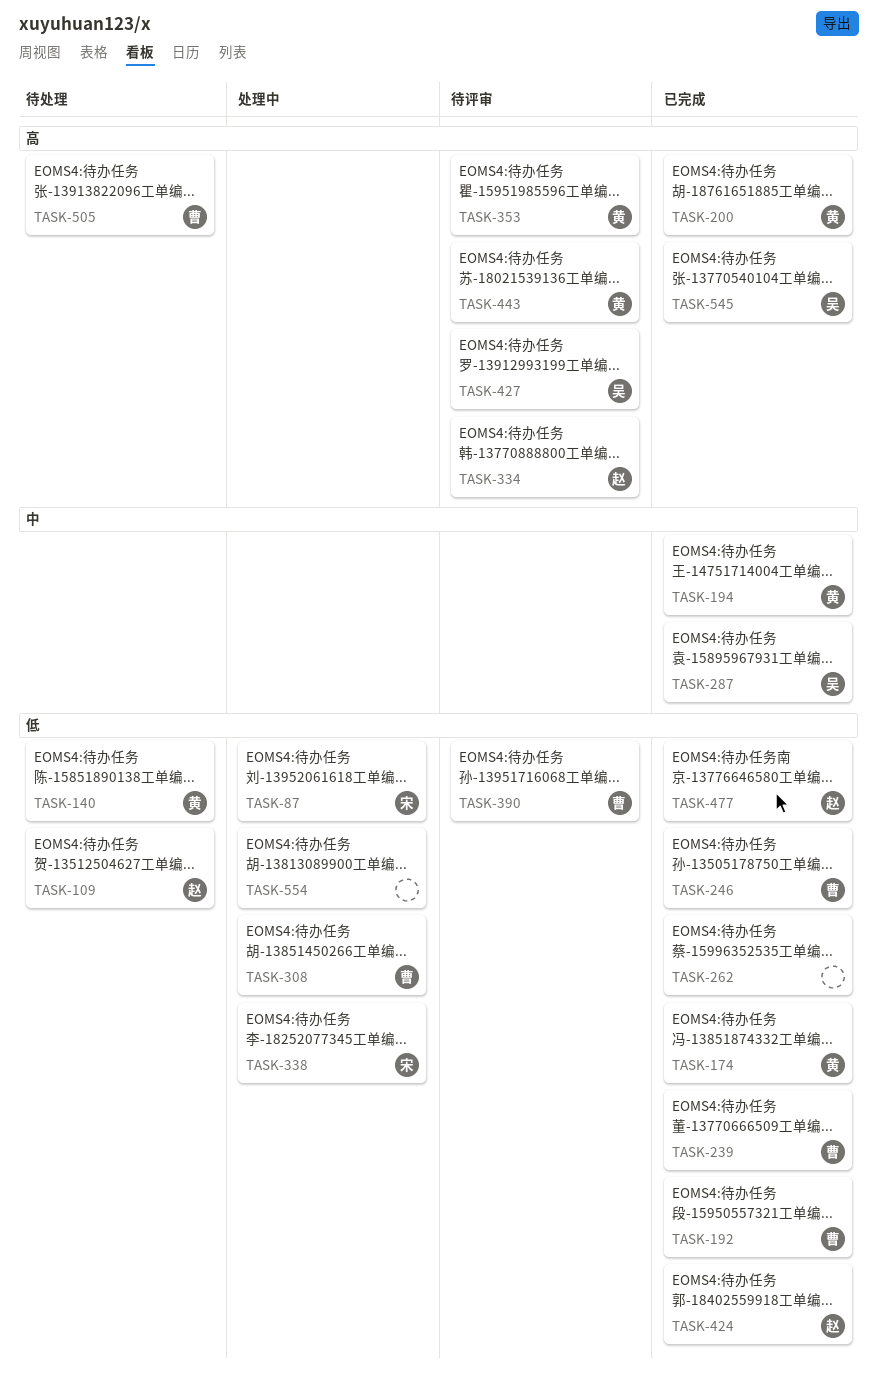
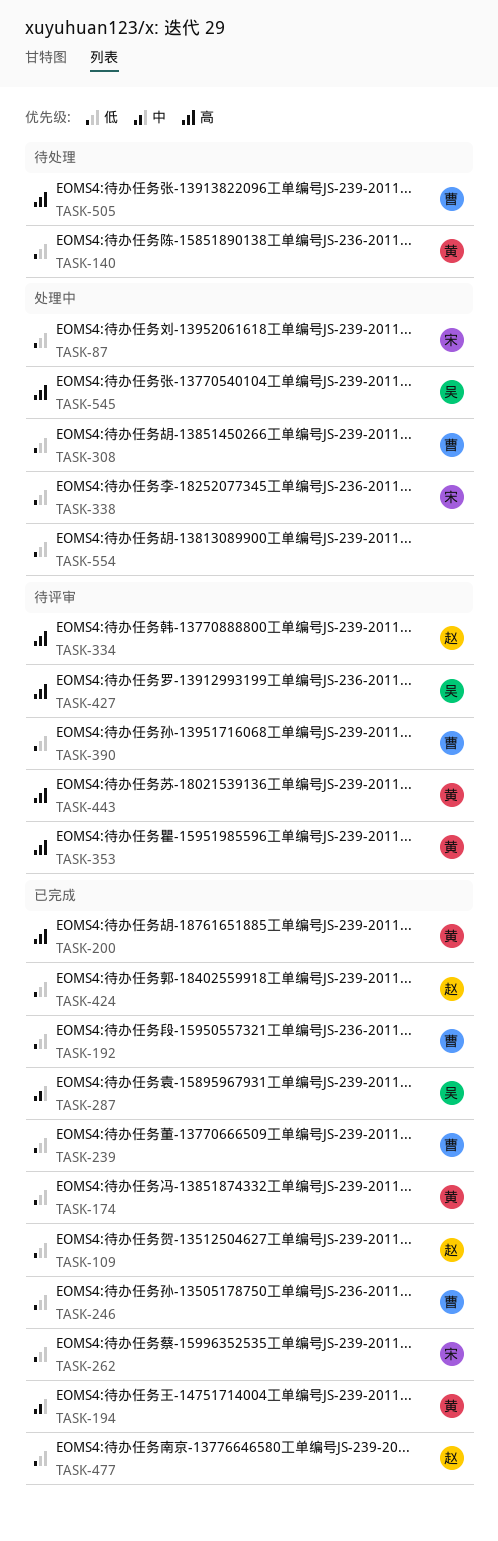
TASK-109, status: 待处理 -> 已完成
TASK-262, owner: none -> 宋
TASK-545, status: 已完成 -> 处理中

